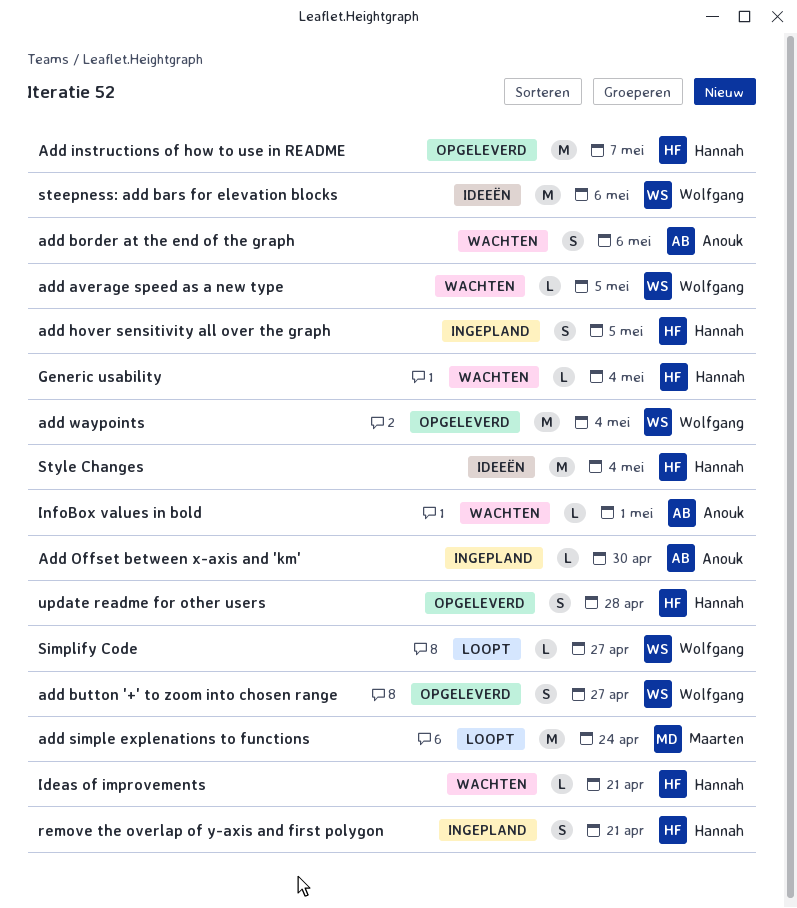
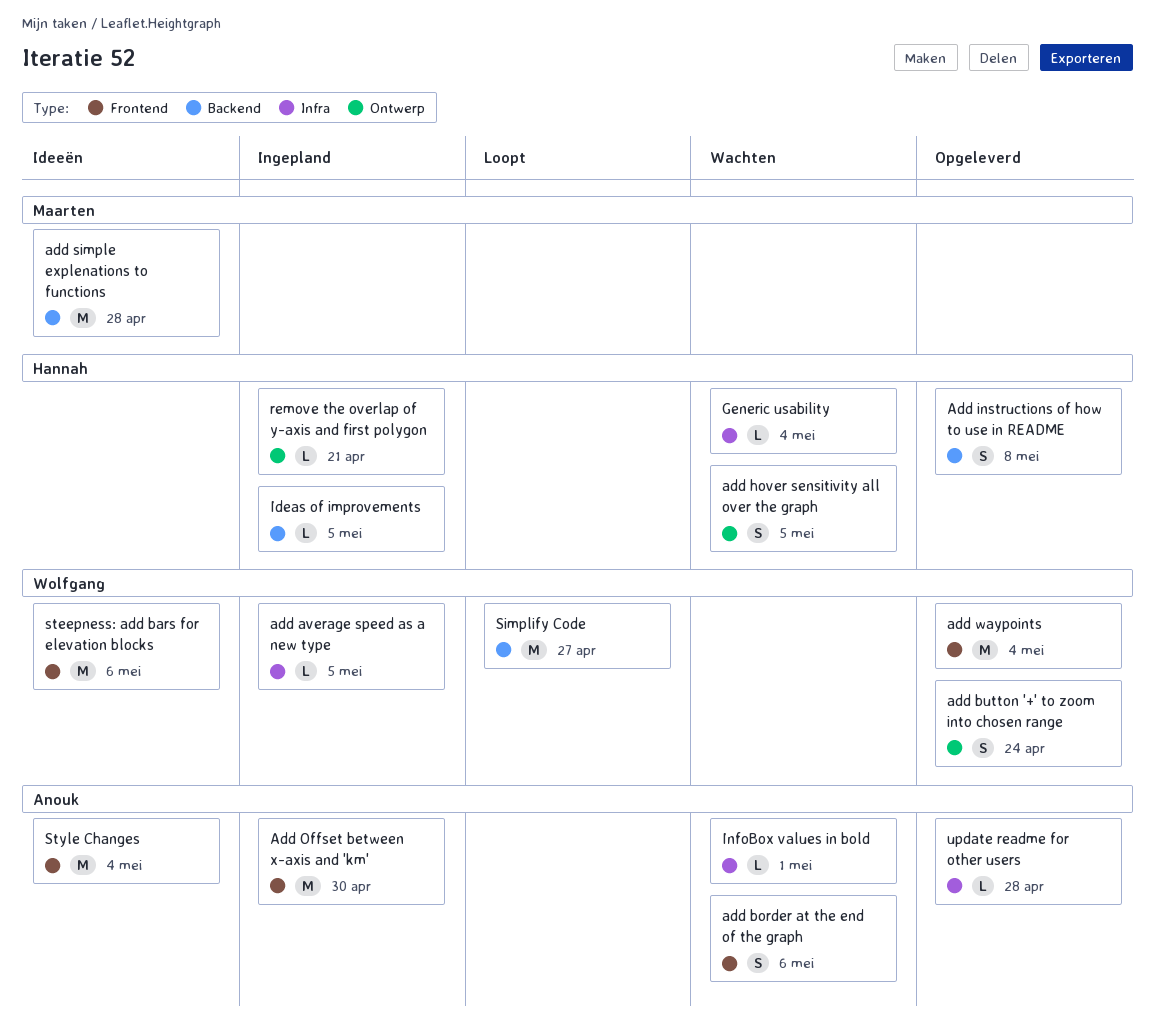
add average speed as a new type, status: Wachten -> Ingepland
add button '+' to zoom into chosen range, due: Apr 27 -> Apr 24
add hover sensitivity all over the graph, status: Ingepland -> Wachten
Add instructions of how to use in README, estimate: M -> S
Add instructions of how to use in README, due: May 7 -> May 8
Add Offset between x-axis and 'km', estimate: L -> M
add simple explenations to functions, status: Loopt -> Ideeën
add simple explenations to functions, due: Apr 24 -> Apr 28
Ideas of improvements, status: Wachten -> Ingepland
Ideas of improvements, due: Apr 21 -> May 5
remove the overlap of y-axis and first polygon, estimate: S -> L
Simplify Code, estimate: L -> M
Style Changes, owner: Hannah -> Anouk
update readme for other users, owner: Hannah -> Anouk
update readme for other users, estimate: S -> L

